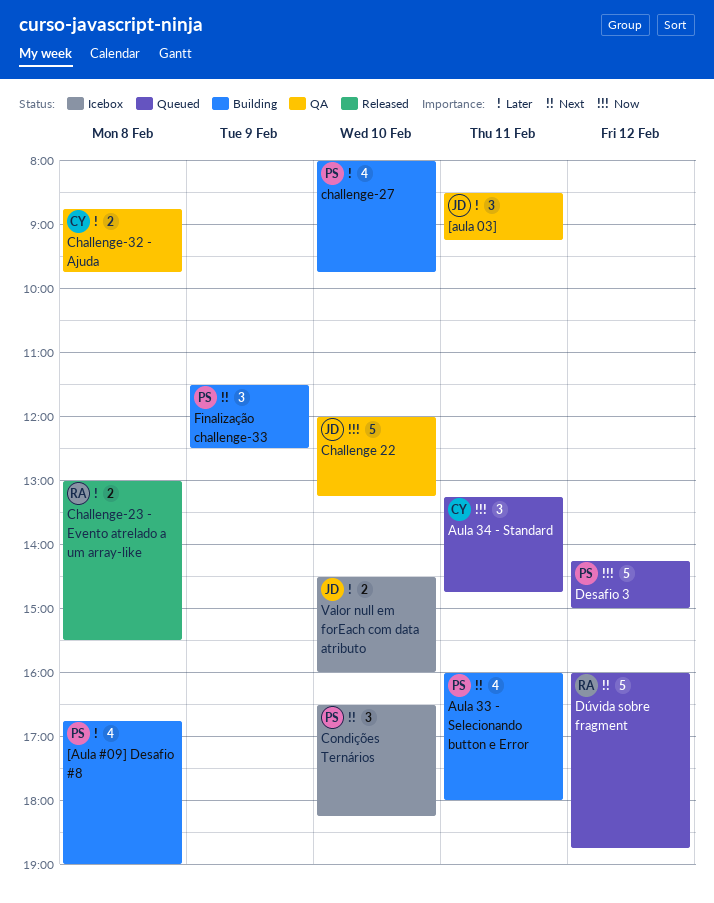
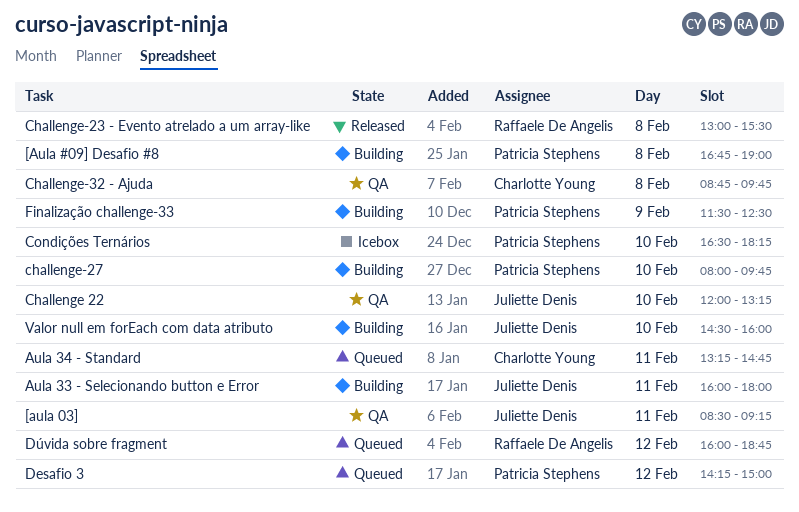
Aula 33 - Selecionando button e Error, owner: Patricia Stephens -> Juliette Denis
Valor null em forEach com data atributo, status: Icebox -> Building

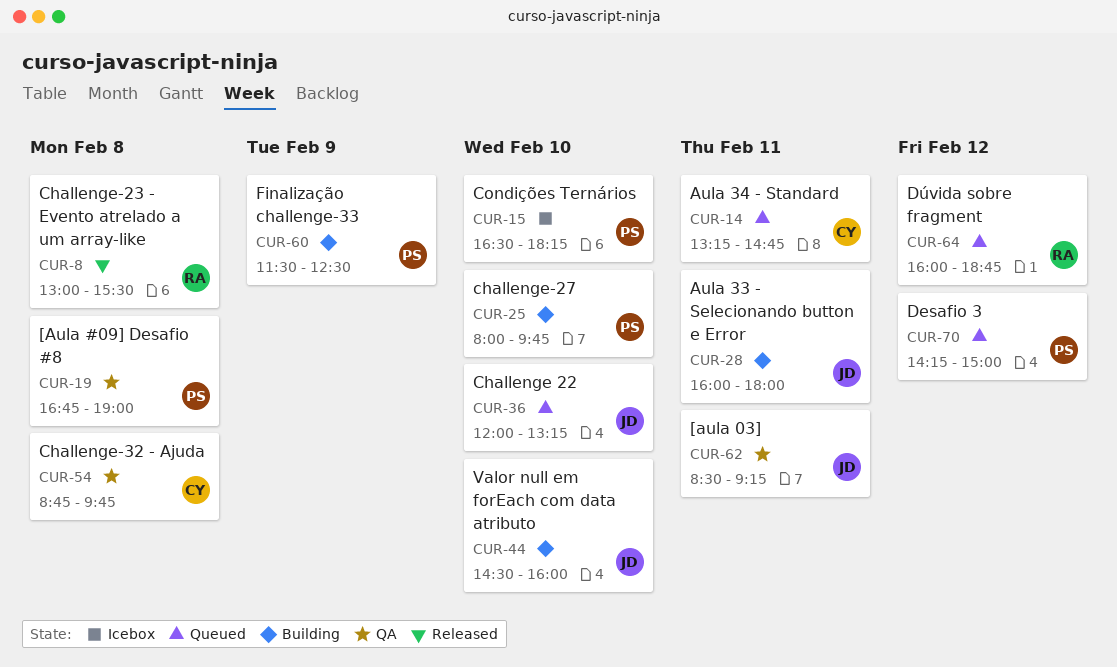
[Aula #09] Desafio #8, status: Building -> QA
Challenge 22, status: QA -> Queued

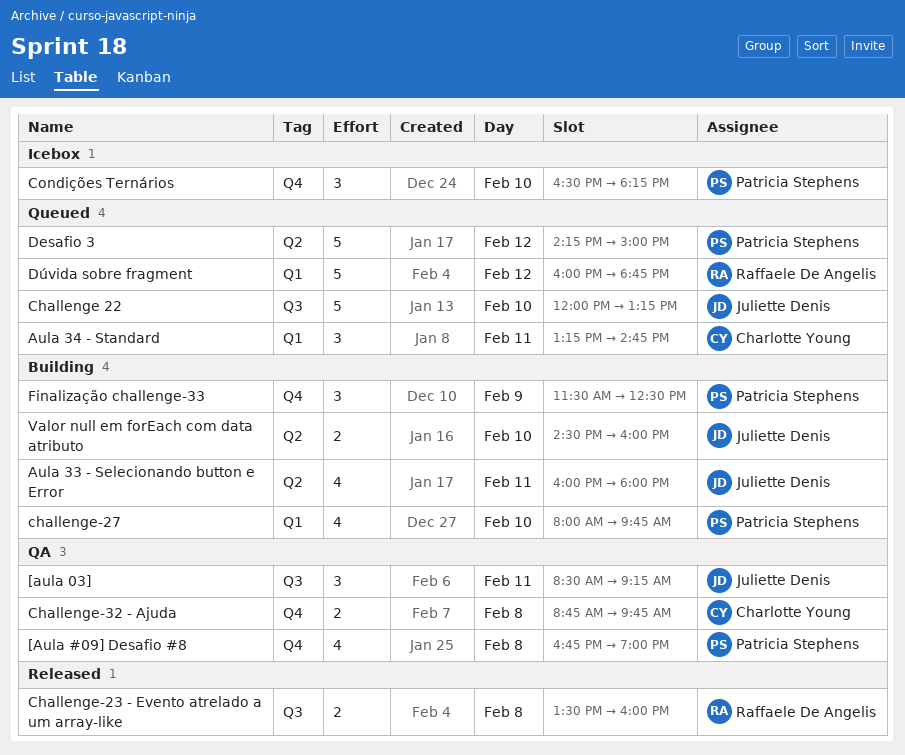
Challenge-23 - Evento atrelado a um array-like, begins: 13:00 -> 13:30
Challenge-23 - Evento atrelado a um array-like, ends: 15:30 -> 16:00

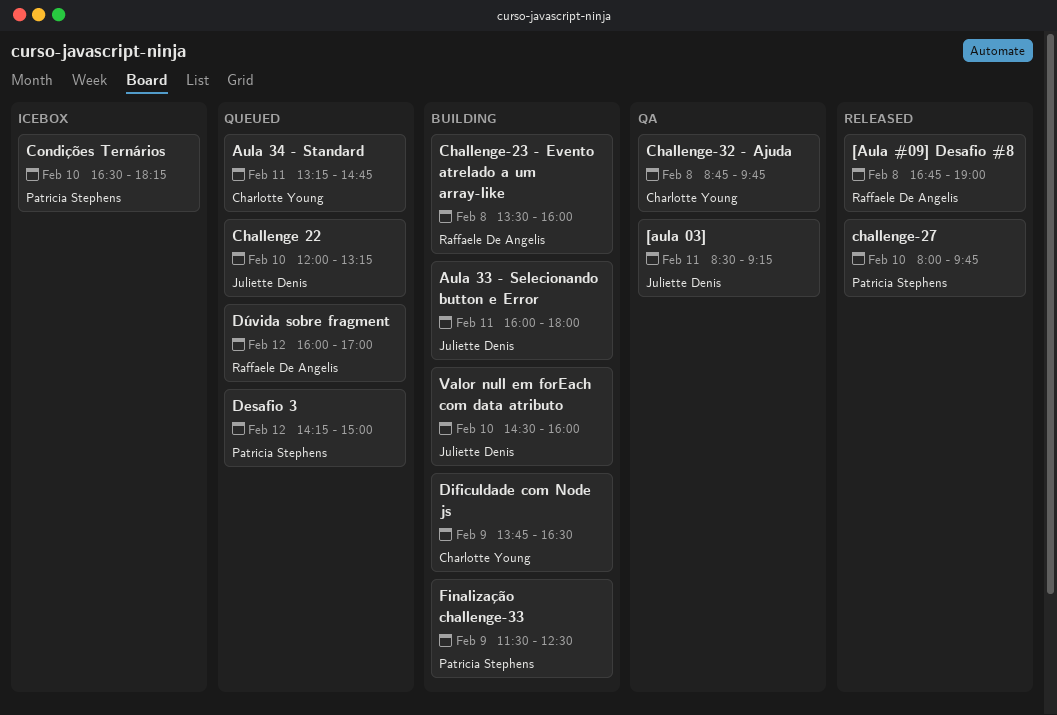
[Aula #09] Desafio #8, status: QA -> Released
[Aula #09] Desafio #8, owner: Patricia Stephens -> Raffaele De Angelis
Challenge-23 - Evento atrelado a um array-like, status: Released -> Building
challenge-27, status: Building -> Released
Dificuldade com Node js: none -> present
Dúvida sobre fragment, ends: 18:45 -> 17:00

